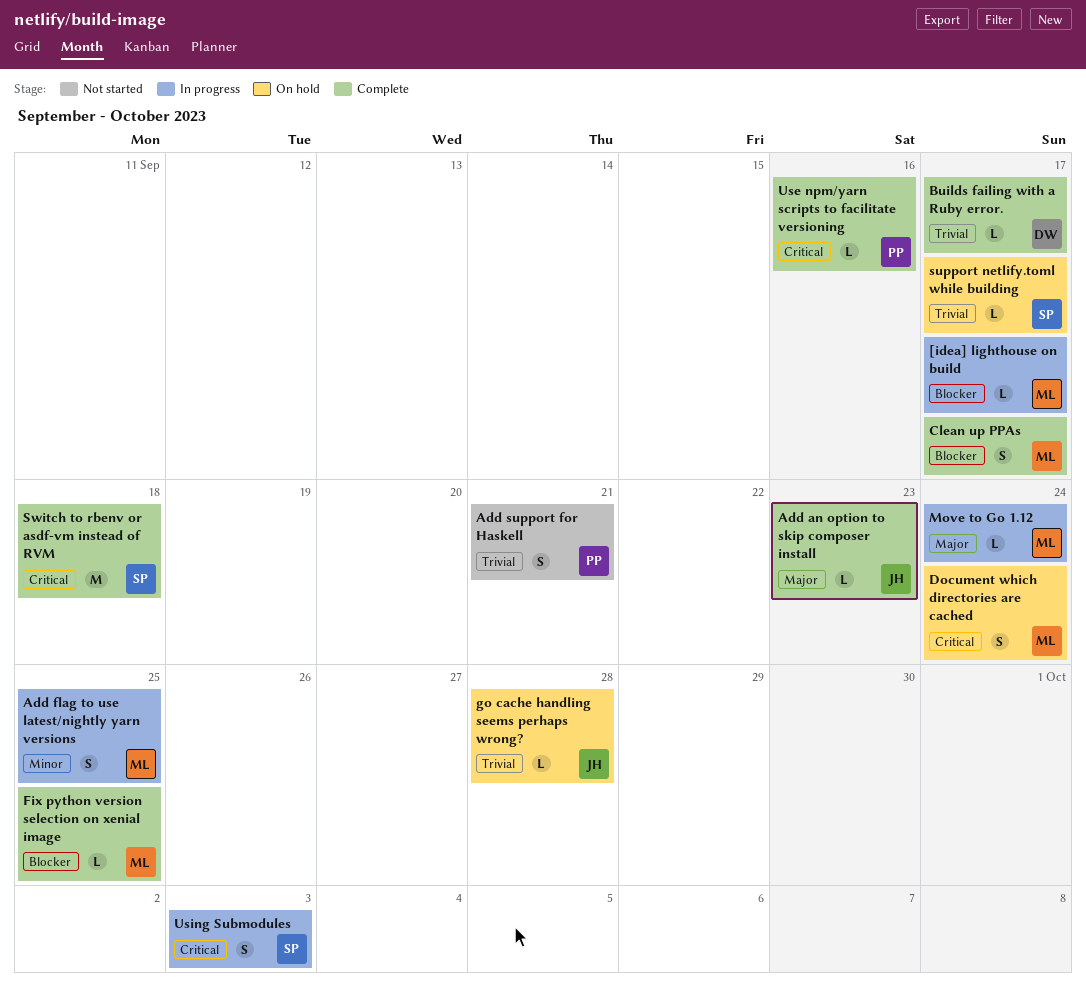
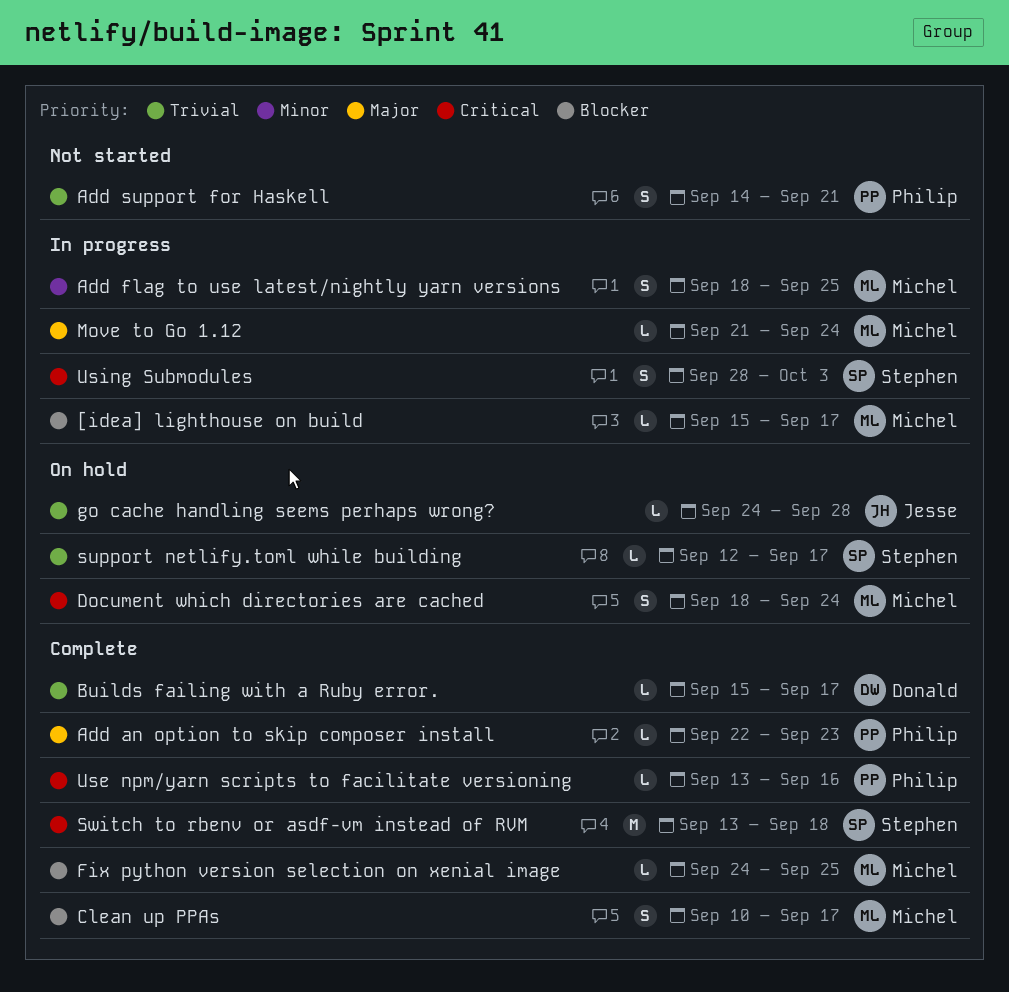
Add an option to skip composer install, owner: Jesse -> Philip

